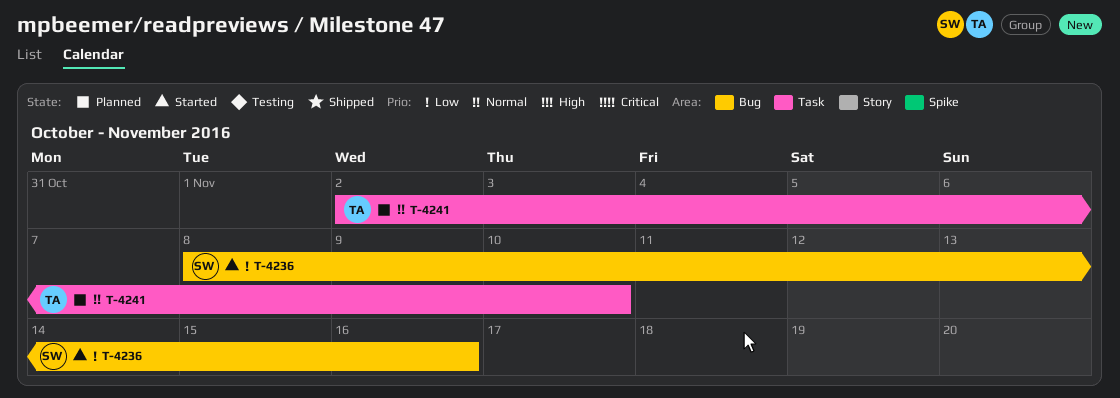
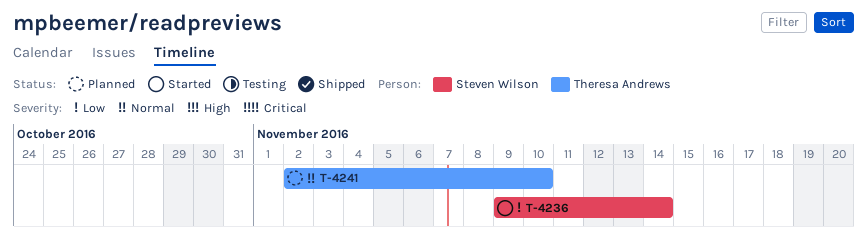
T-4236, start: Nov 8 -> Nov 9
T-4236, due: Nov 16 -> Nov 14

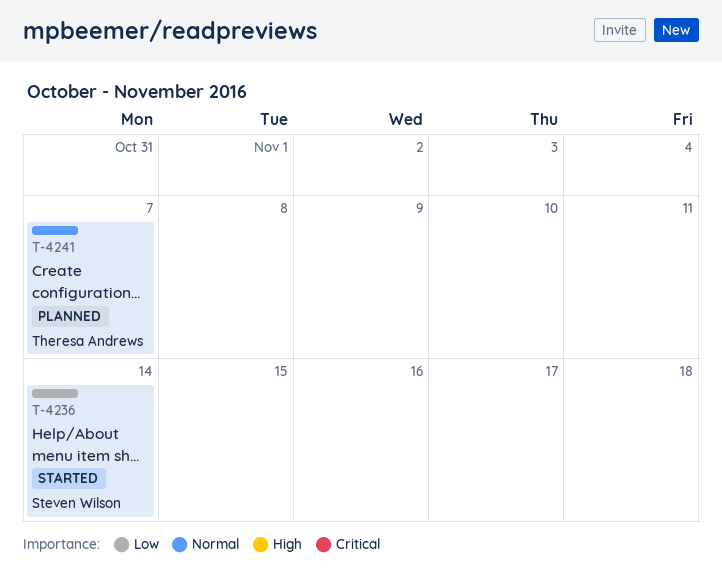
T-4241, due: Nov 10 -> Nov 7

